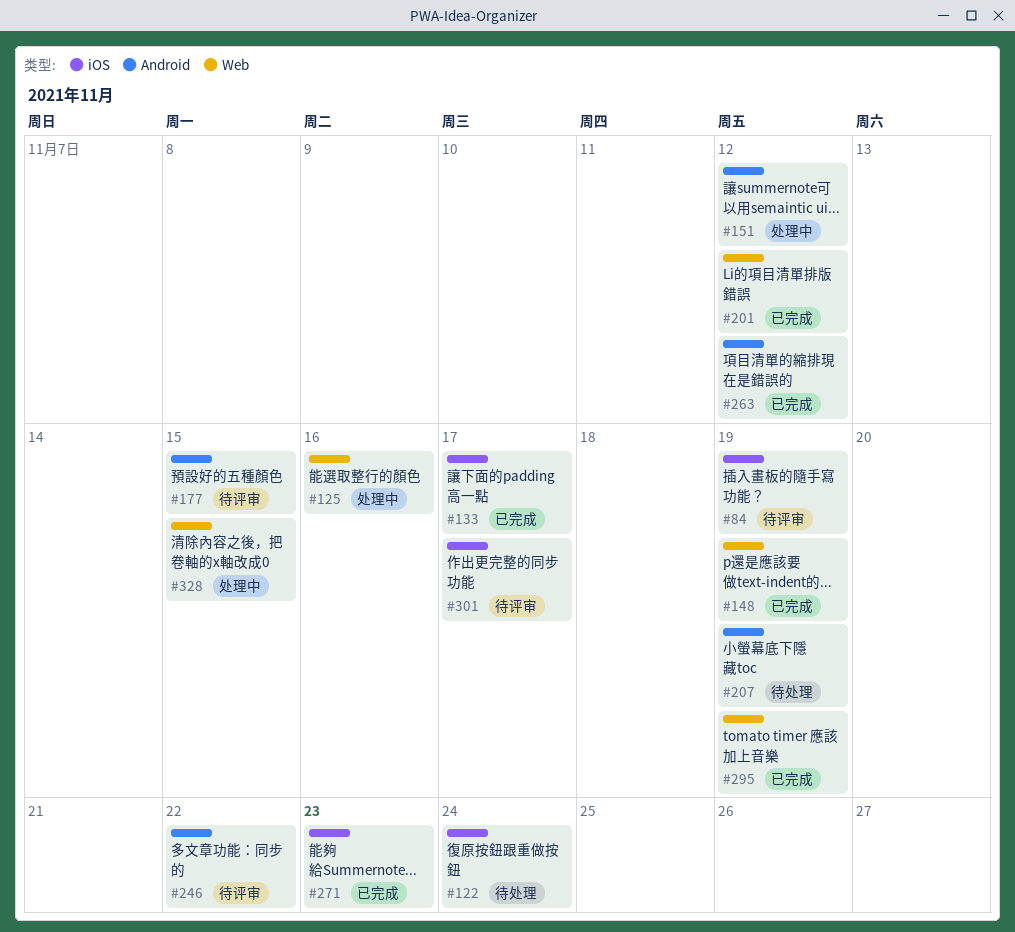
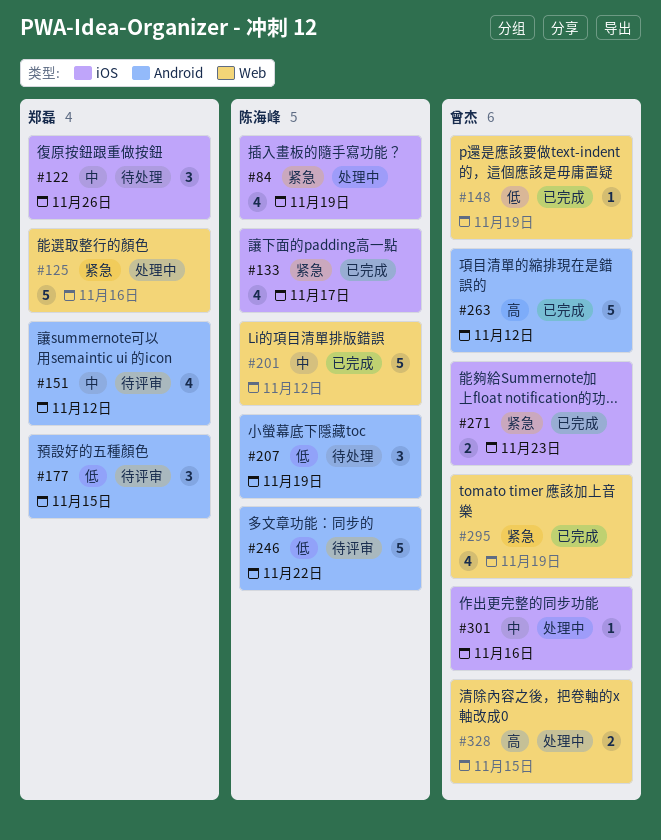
#84, status: 待评审 -> 处理中
#122, due: Nov 24 -> Nov 26
#151, status: 处理中 -> 待评审
#301, status: 待评审 -> 处理中
#301, due: Nov 17 -> Nov 16

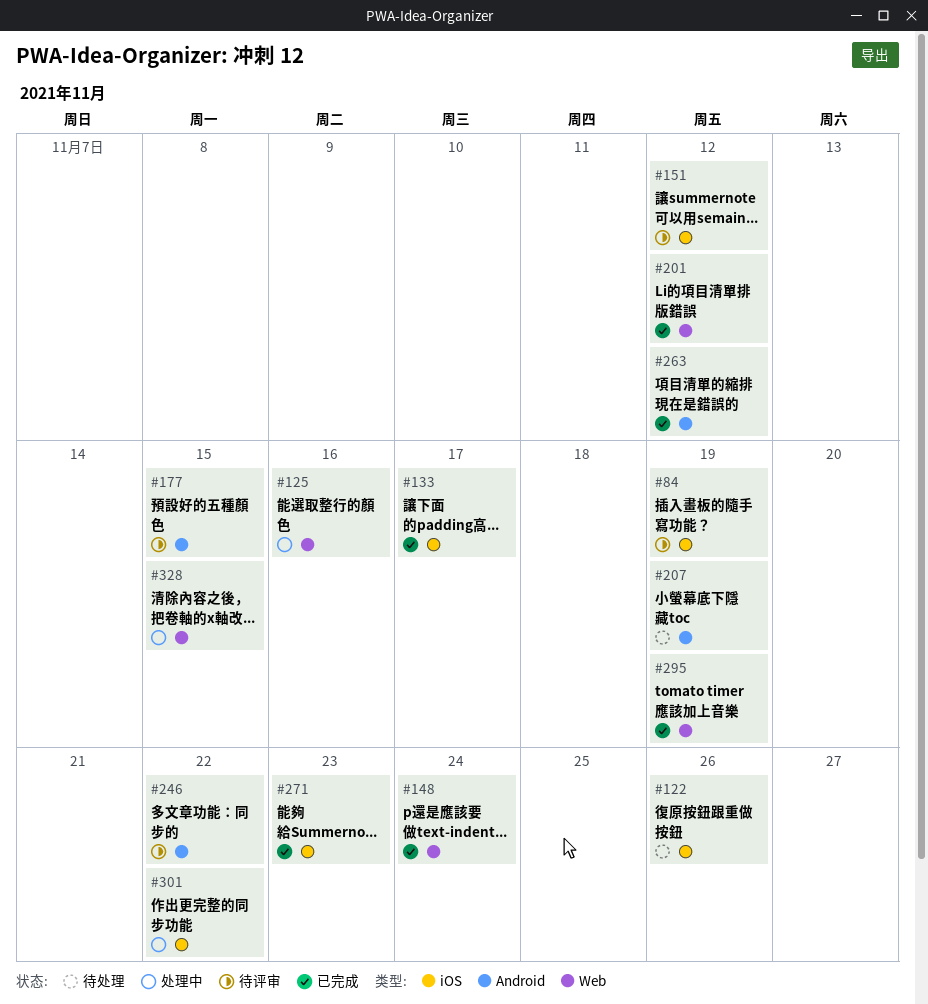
#84, status: 处理中 -> 待评审
#148, due: Nov 19 -> Nov 24
#151, label: Android -> iOS
#301, due: Nov 16 -> Nov 22

